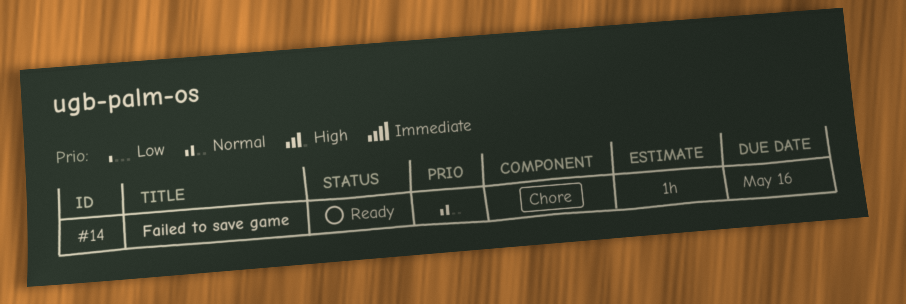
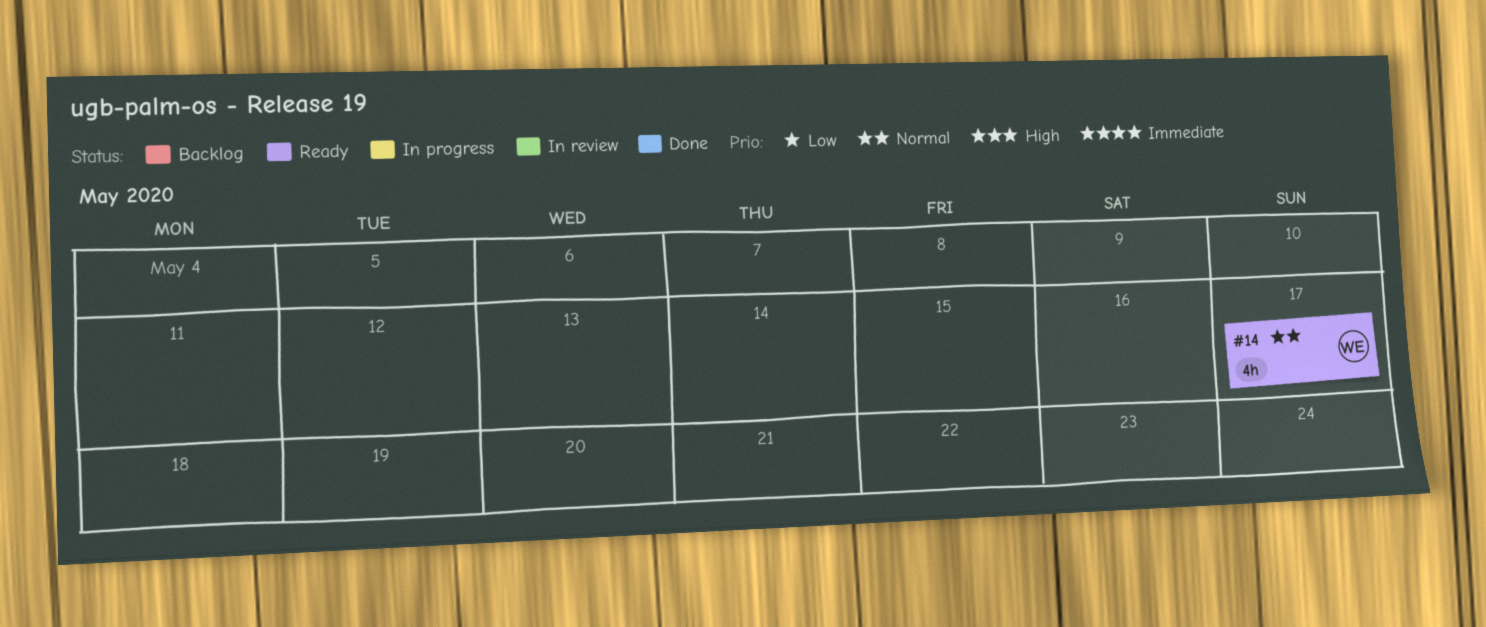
#14, estimate: 1h -> 4h
#14, due: May 16 -> May 17

